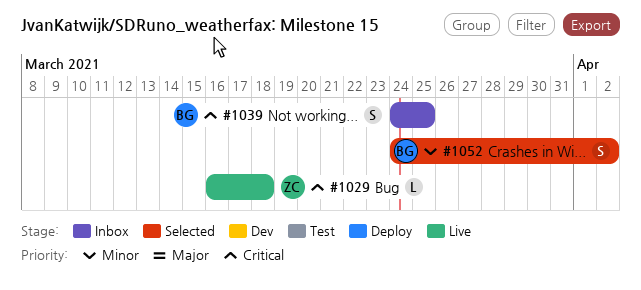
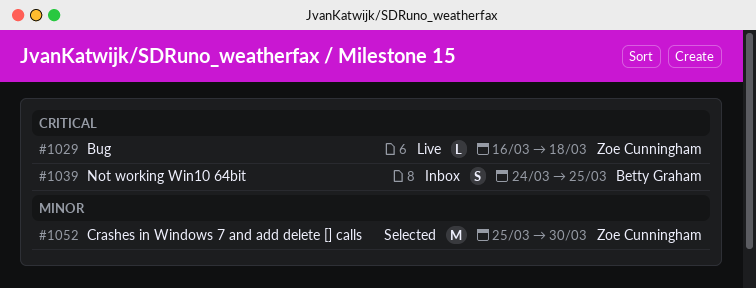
#1052, owner: Betty Graham -> Zoe Cunningham
#1052, estimate: S -> M
#1052, start: Mar 24 -> Mar 25
#1052, due: Apr 2 -> Mar 30

